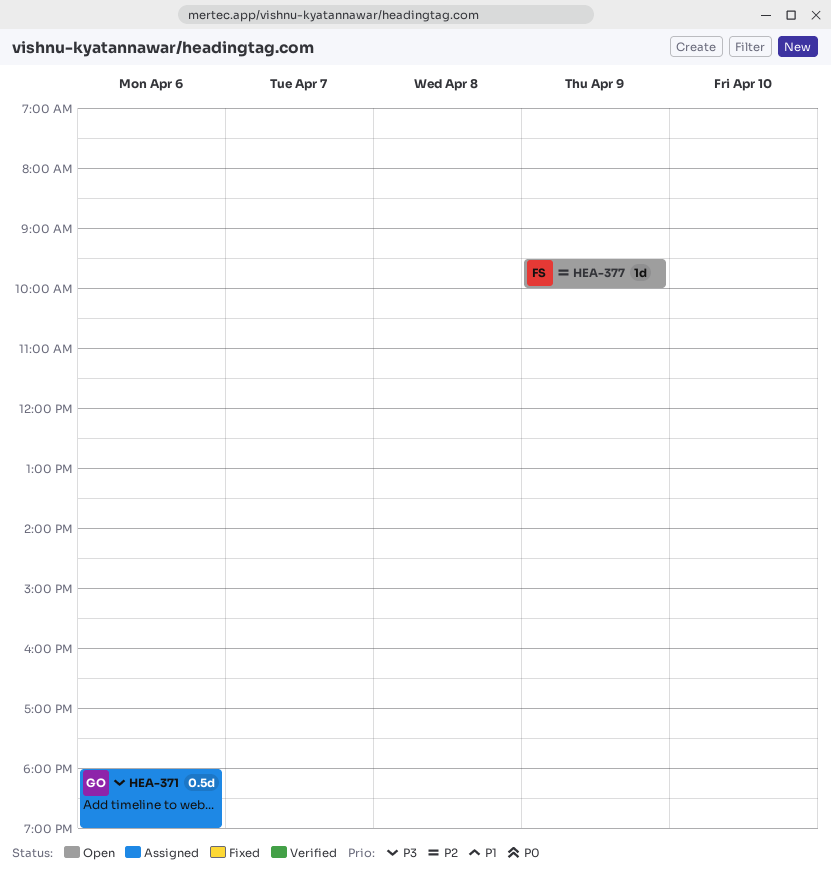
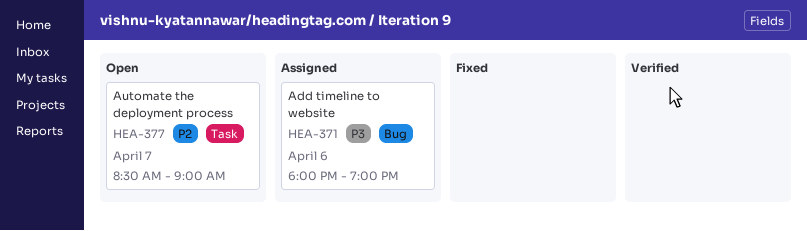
HEA-377, day: Apr 9 -> Apr 7
HEA-377, begins: 09:30 -> 08:30
HEA-377, ends: 10:00 -> 09:00

